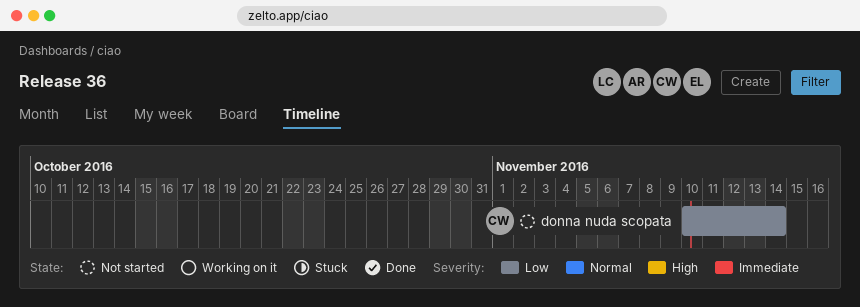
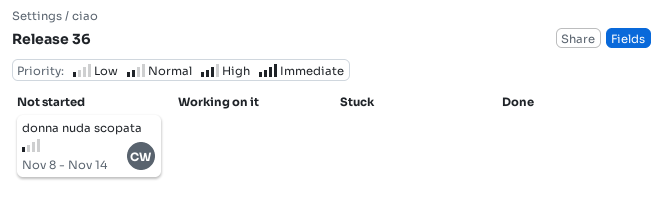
donna nuda scopata, start: Nov 10 -> Nov 8

